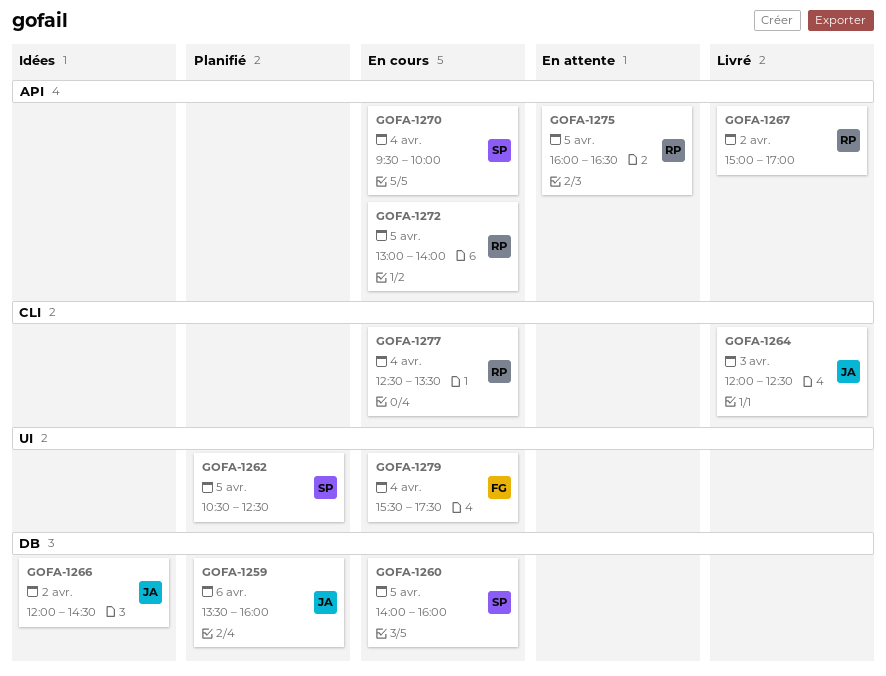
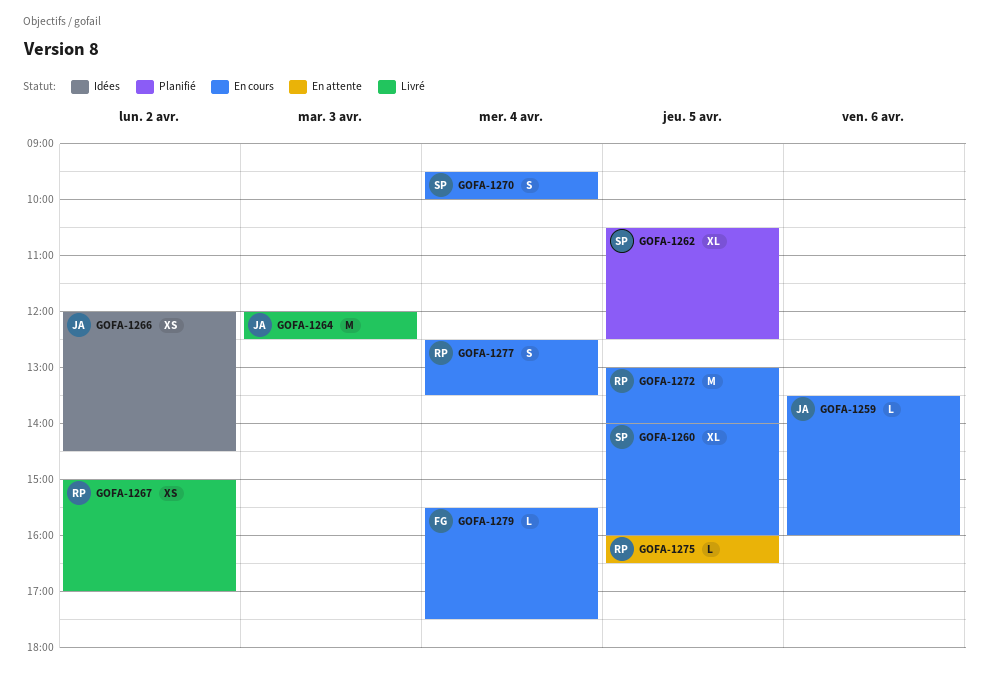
GOFA-1259, status: Planifié -> En cours

